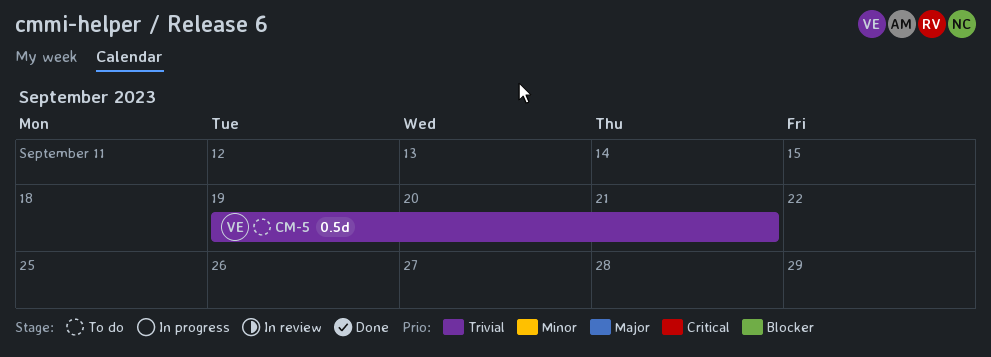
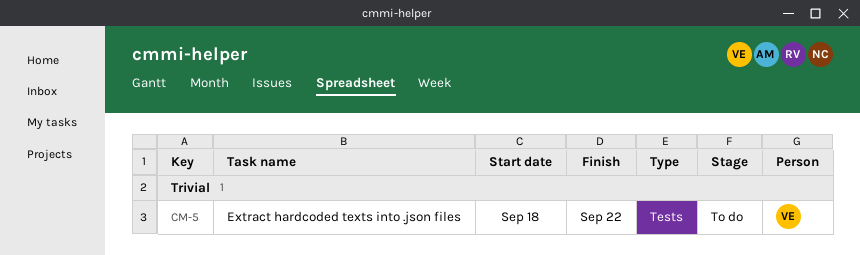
CM-5, start: Sep 19 -> Sep 18
CM-5, due: Sep 21 -> Sep 22

